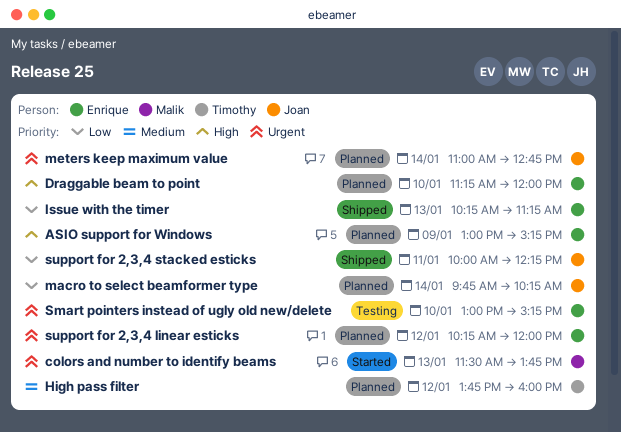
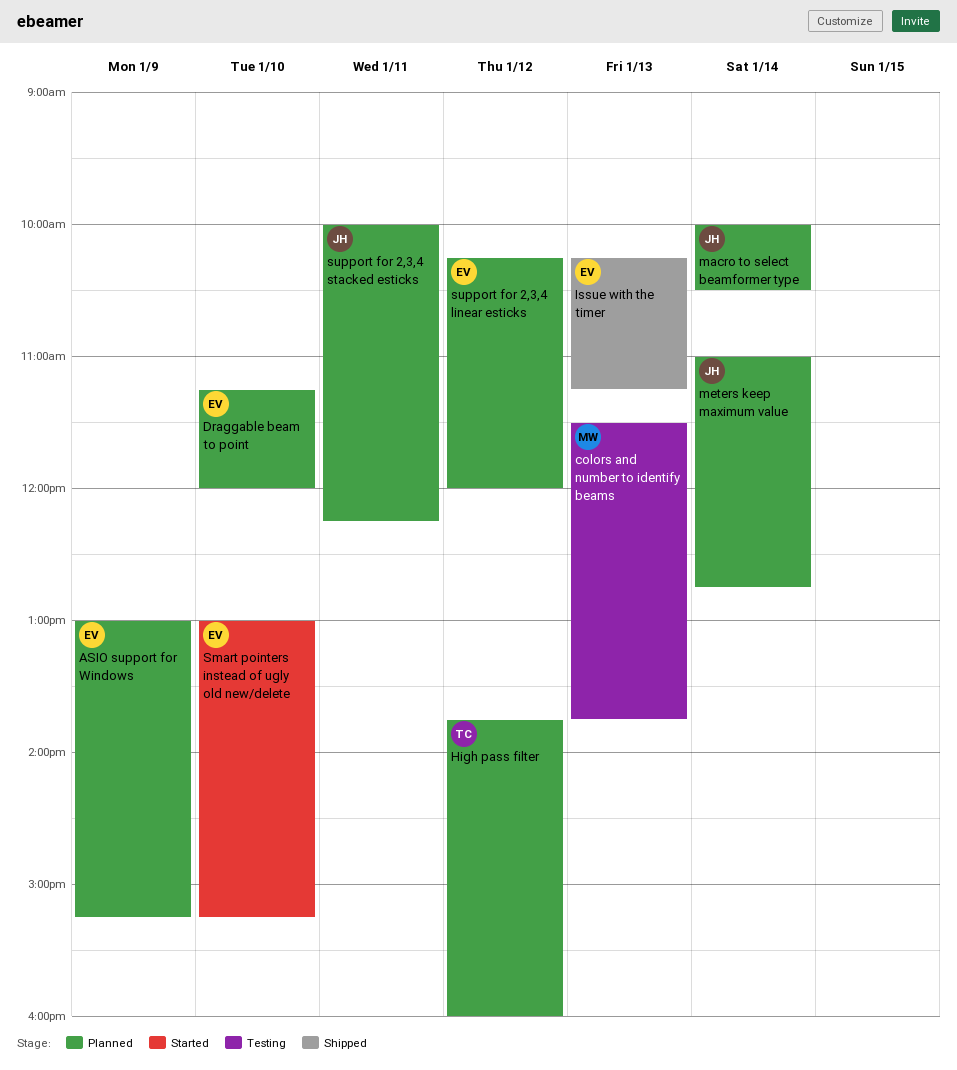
colors and number to identify beams, status: Started -> Testing
macro to select beamformer type, begins: 09:45 -> 10:00
macro to select beamformer type, ends: 10:15 -> 10:30
Smart pointers instead of ugly old new/delete, status: Testing -> Started
support for 2,3,4 stacked esticks, status: Shipped -> Planned

